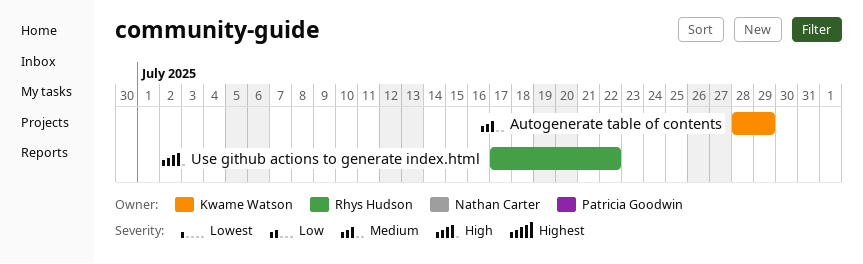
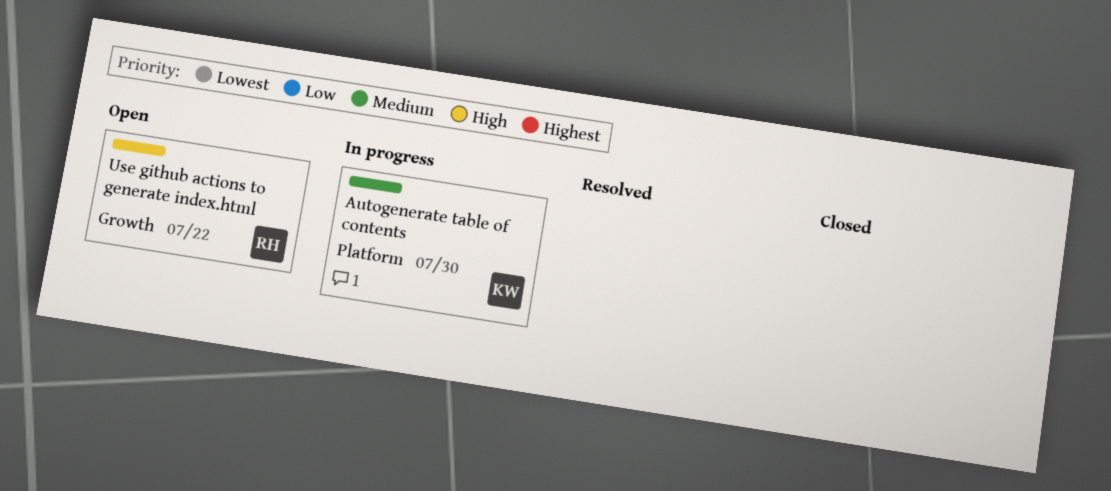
Autogenerate table of contents, due: Jul 29 -> Jul 30

